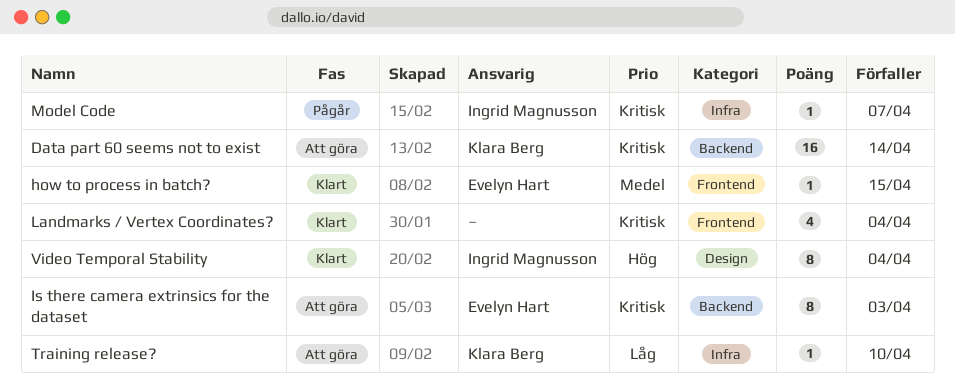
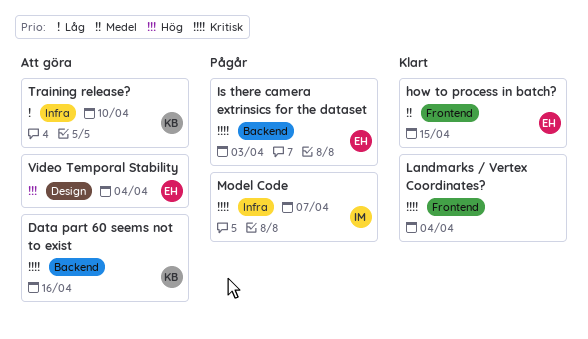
Data part 60 seems not to exist, due: Apr 14 -> Apr 16
Is there camera extrinsics for the dataset, status: Att göra -> Pågår
Video Temporal Stability, status: Klart -> Att göra
Video Temporal Stability, owner: Ingrid Magnusson -> Evelyn Hart

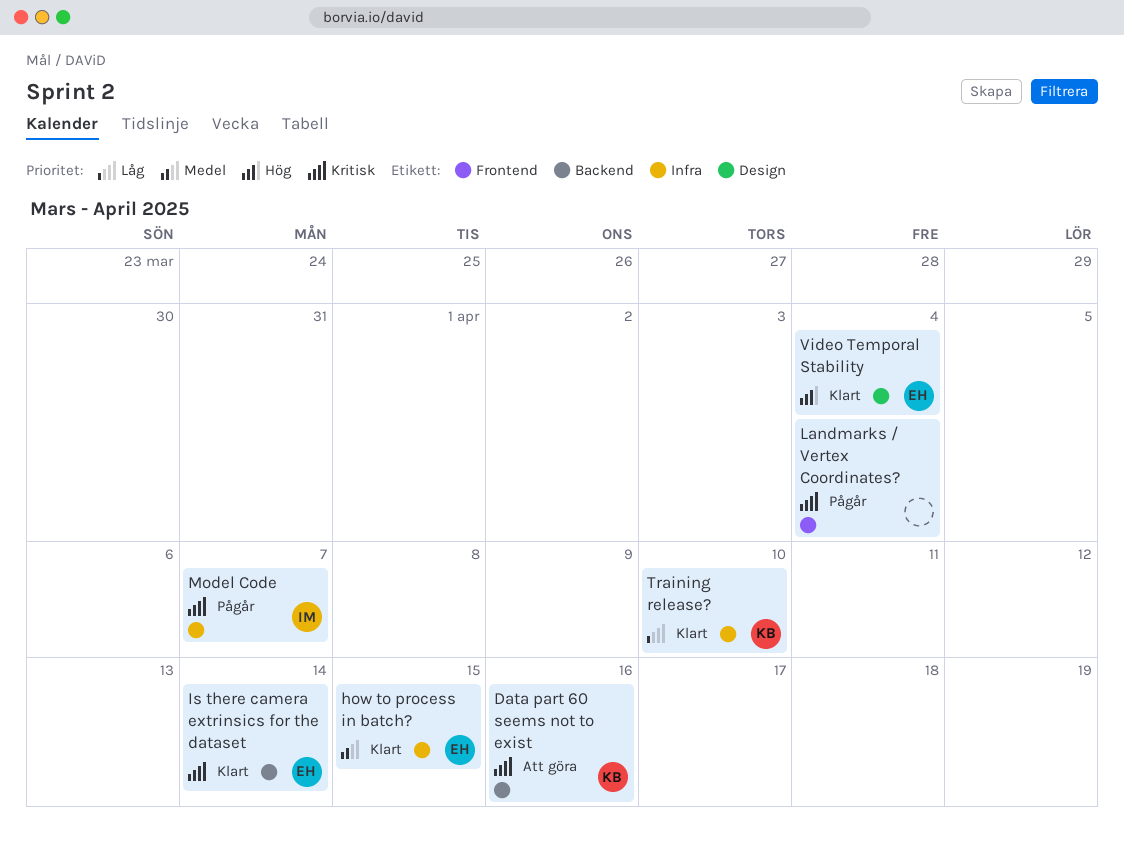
how to process in batch?, label: Frontend -> Infra
Is there camera extrinsics for the dataset, status: Pågår -> Klart
Is there camera extrinsics for the dataset, due: Apr 3 -> Apr 14
Landmarks / Vertex Coordinates?, status: Klart -> Pågår
Training release?, status: Att göra -> Klart
Video Temporal Stability, status: Att göra -> Klart

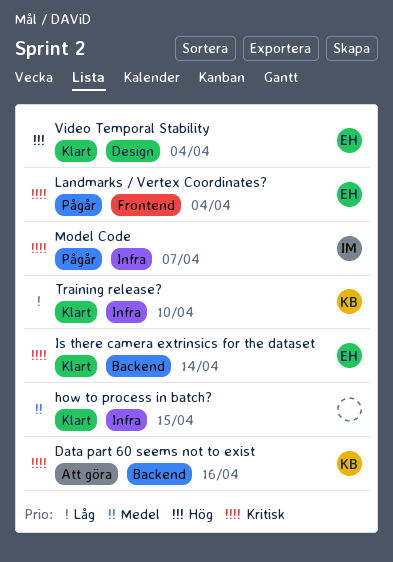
how to process in batch?, owner: EH -> none
Landmarks / Vertex Coordinates?, owner: none -> EH

